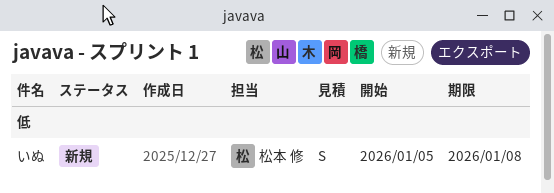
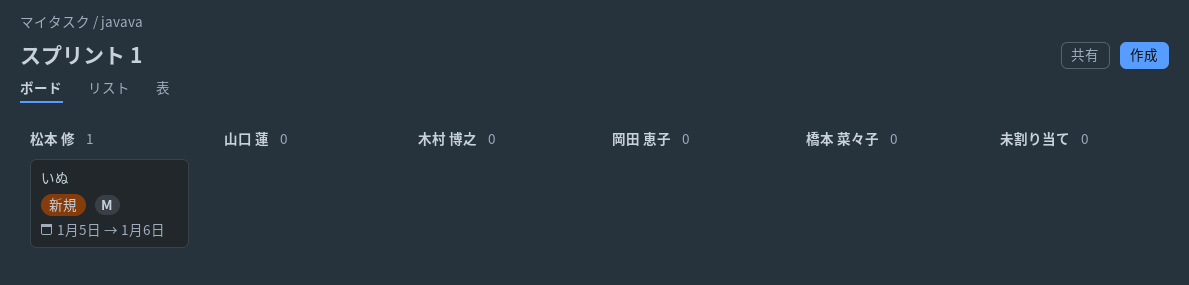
いぬ, estimate: S -> M
いぬ, due: Jan 8 -> Jan 6

